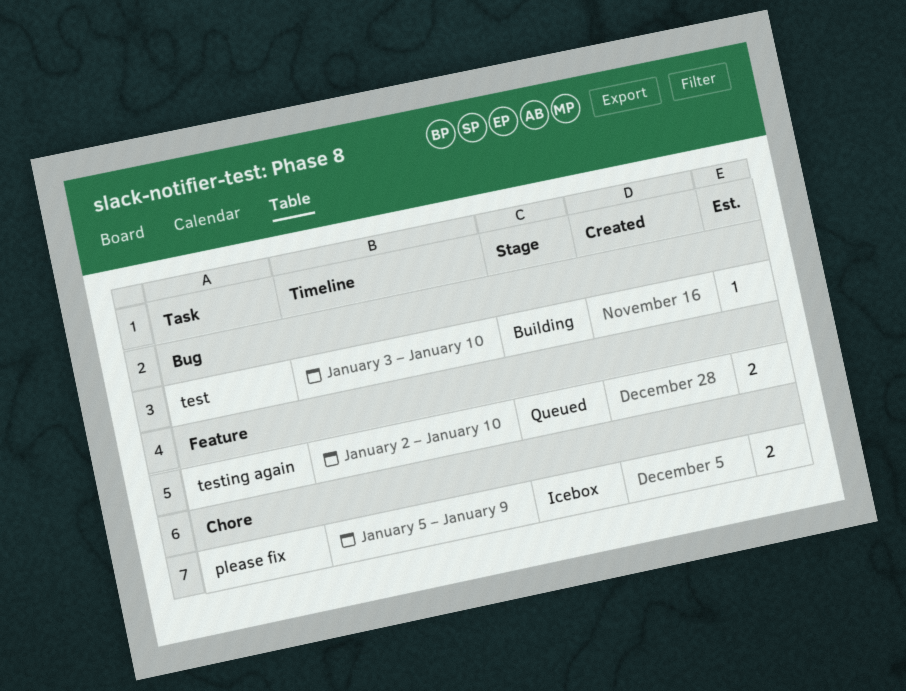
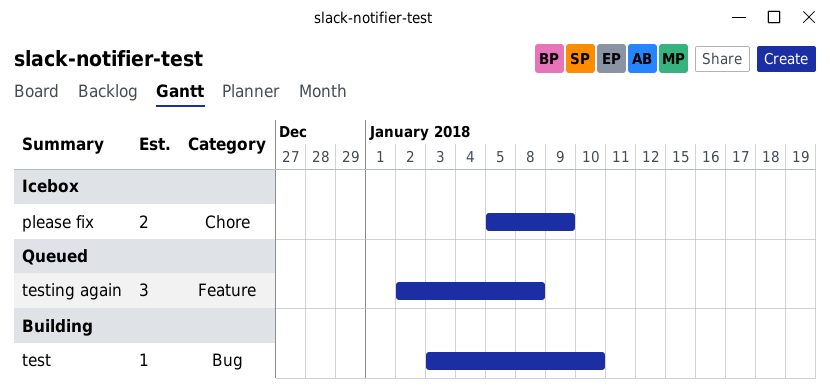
testing again, estimate: 2 -> 3
testing again, due: Jan 10 -> Jan 8

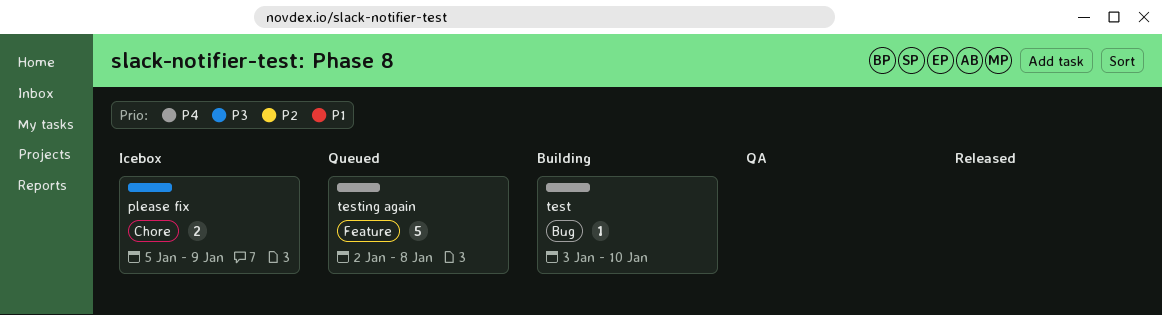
testing again, estimate: 3 -> 5

